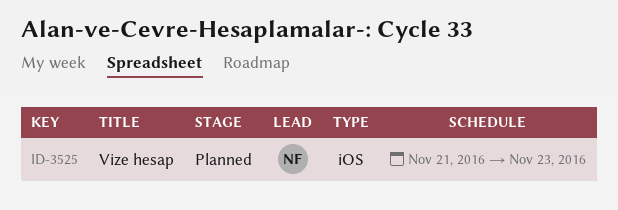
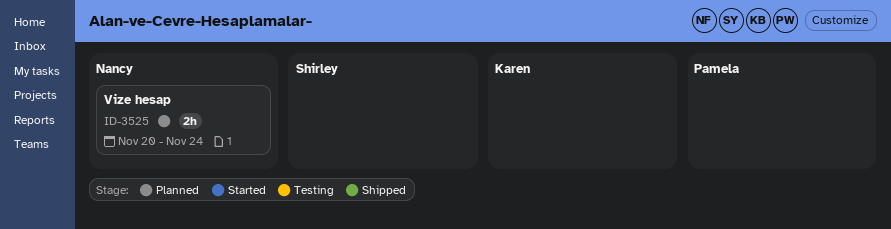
ID-3525, start: Nov 21 -> Nov 20
ID-3525, due: Nov 23 -> Nov 24

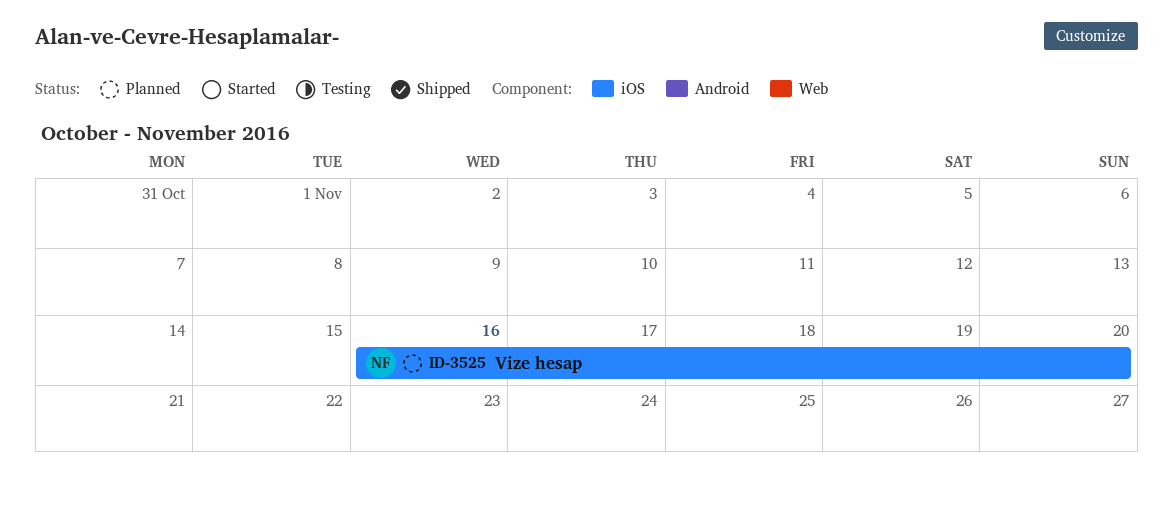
ID-3525, start: Nov 20 -> Nov 16
ID-3525, due: Nov 24 -> Nov 20

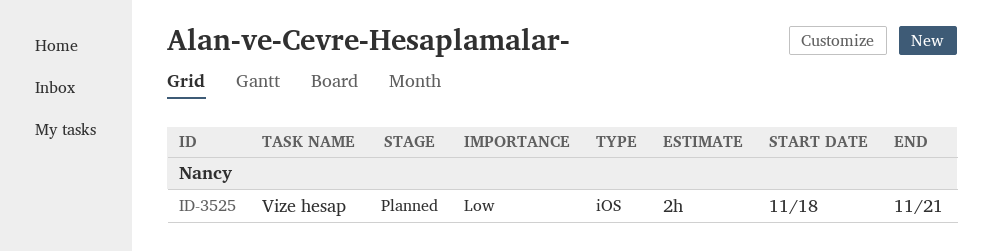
ID-3525, start: Nov 16 -> Nov 18
ID-3525, due: Nov 20 -> Nov 21

